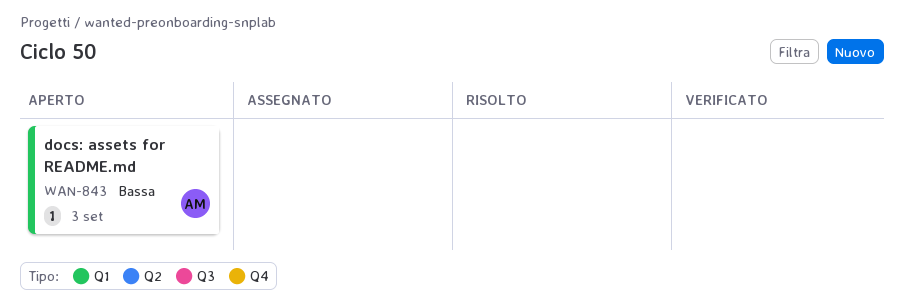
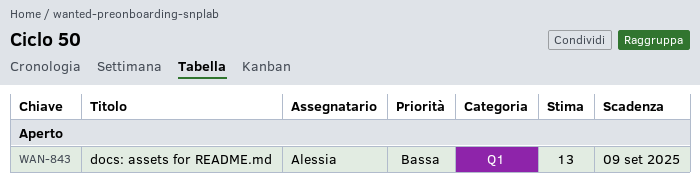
WAN-843, estimate: 1 -> 13
WAN-843, due: Sep 3 -> Sep 9

